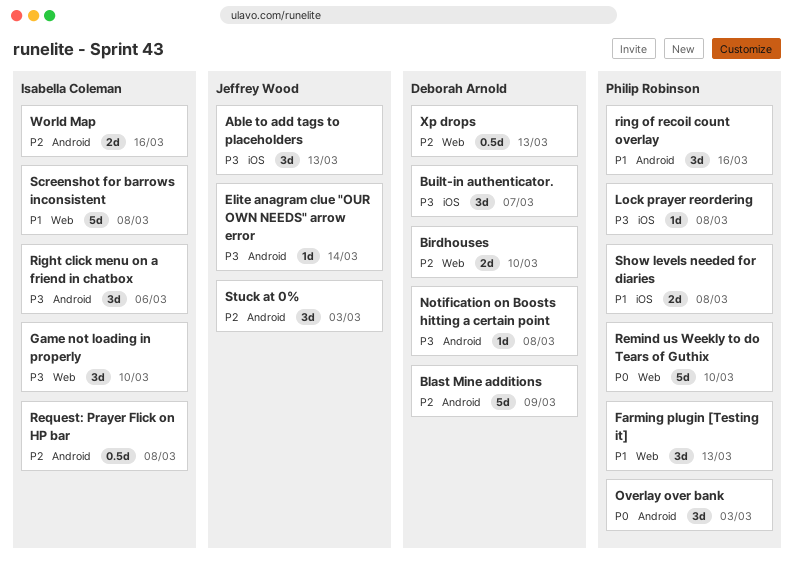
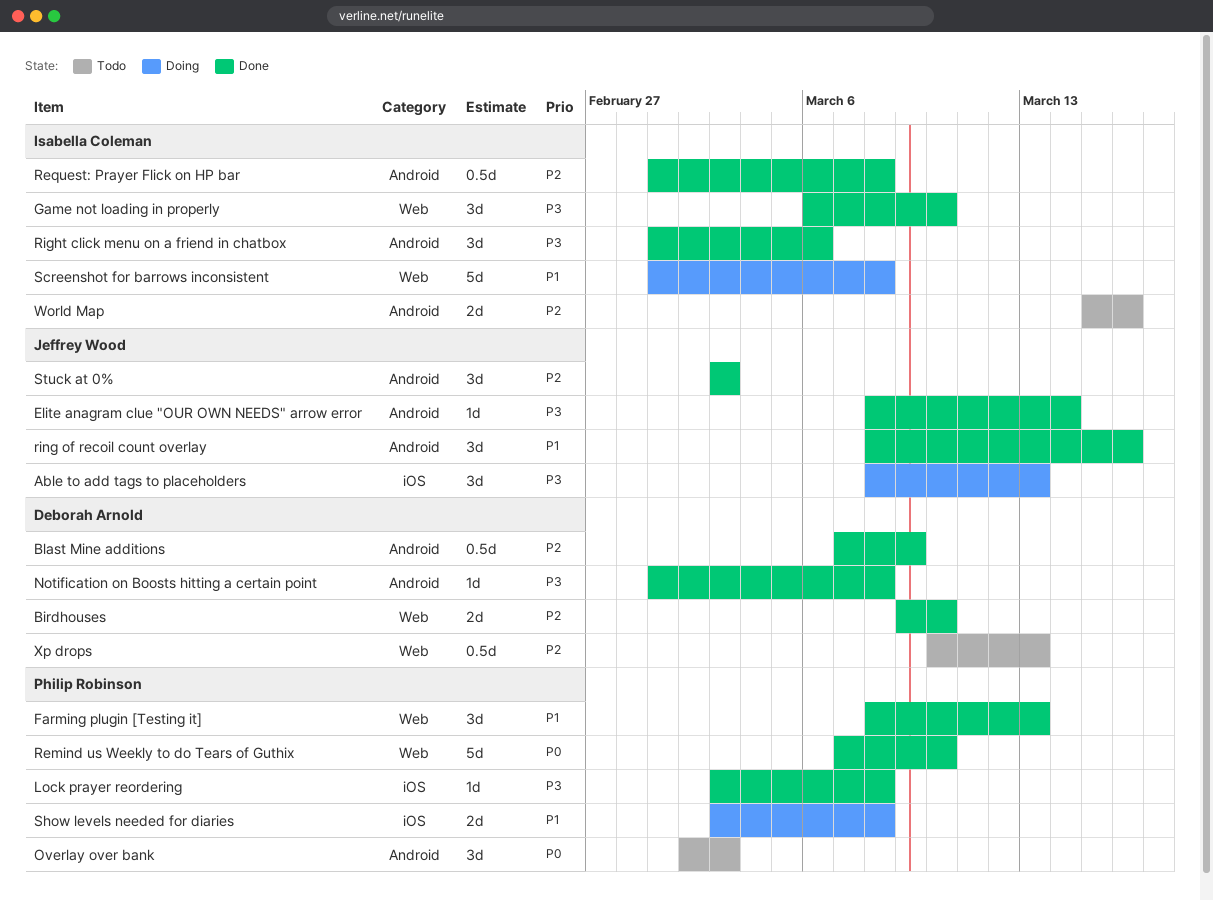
Blast Mine additions, estimate: 5d -> 0.5d
Built-in authenticator.: present -> none
ring of recoil count overlay, owner: Philip Robinson -> Jeffrey Wood

